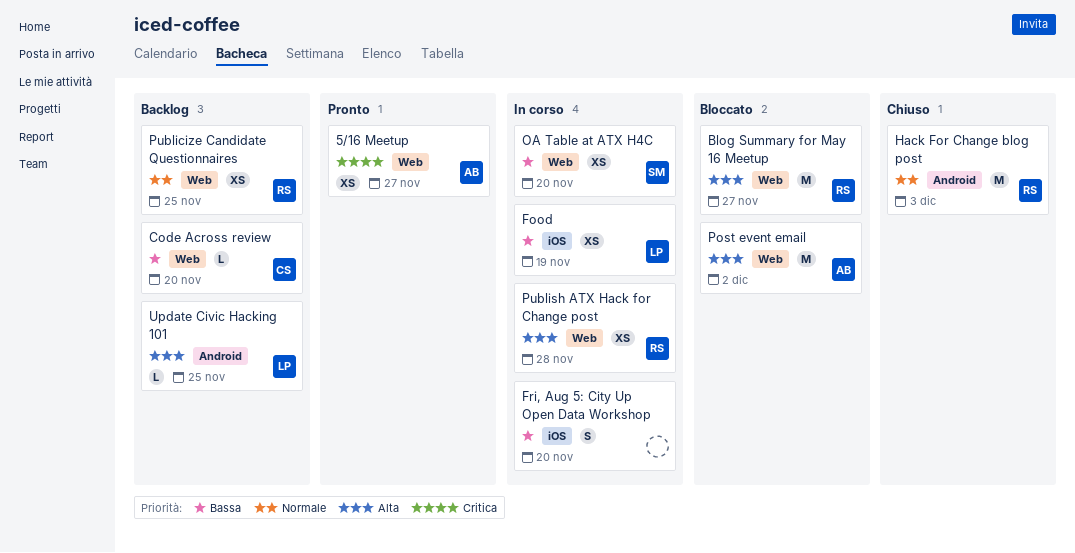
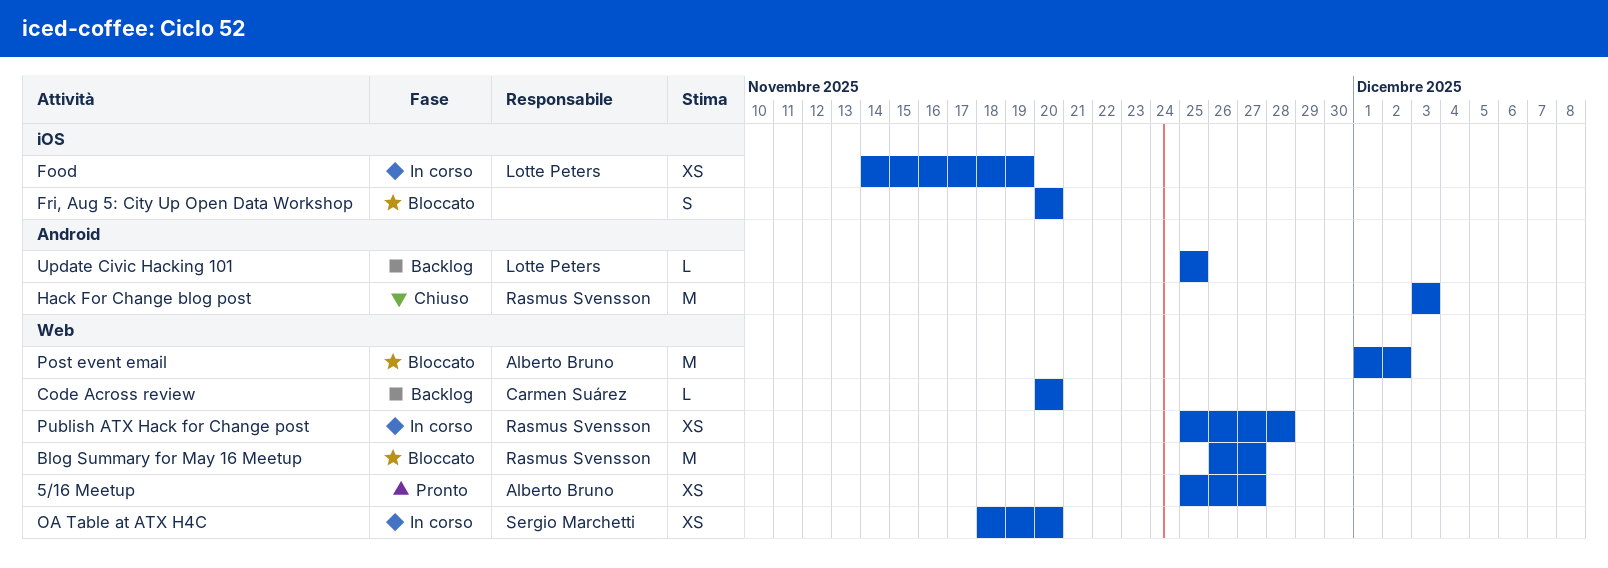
Fri, Aug 5: City Up Open Data Workshop, status: In corso -> Bloccato
Publicize Candidate Questionnaires: present -> none

